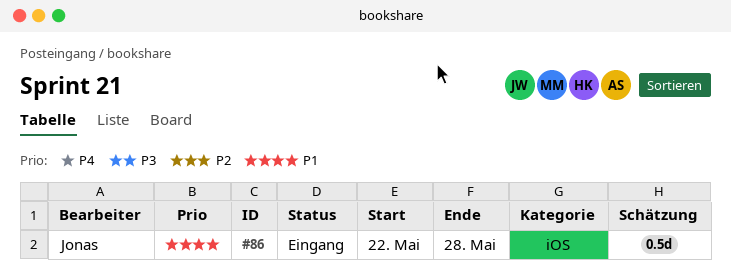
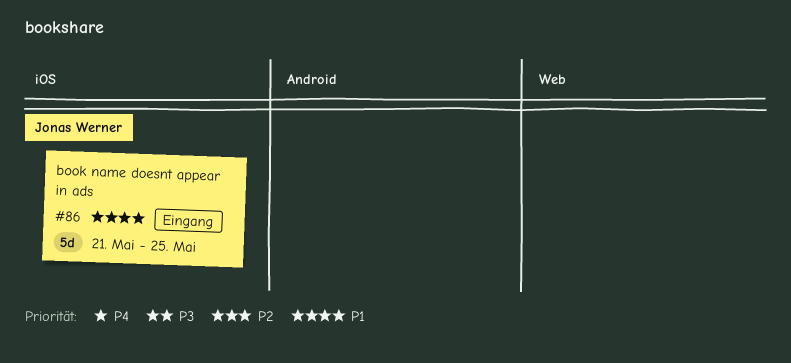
#86, estimate: 0.5d -> 5d
#86, start: May 22 -> May 21
#86, due: May 28 -> May 25

